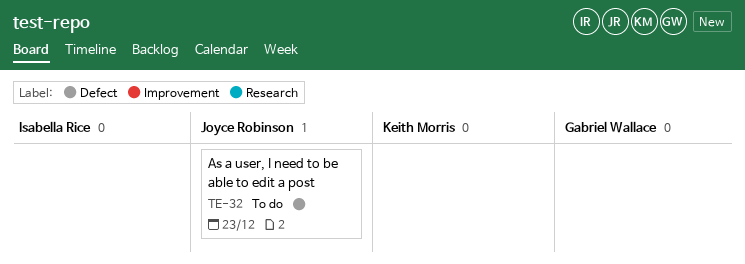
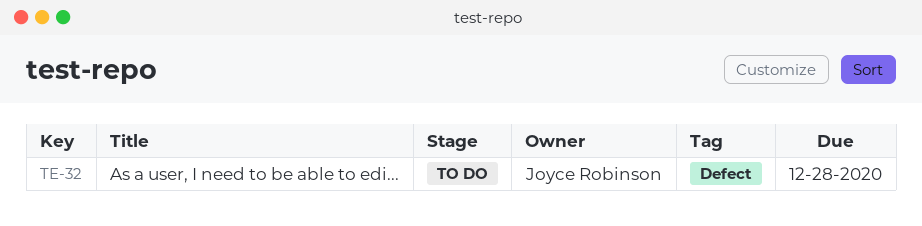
TE-32, due: Dec 23 -> Dec 28

